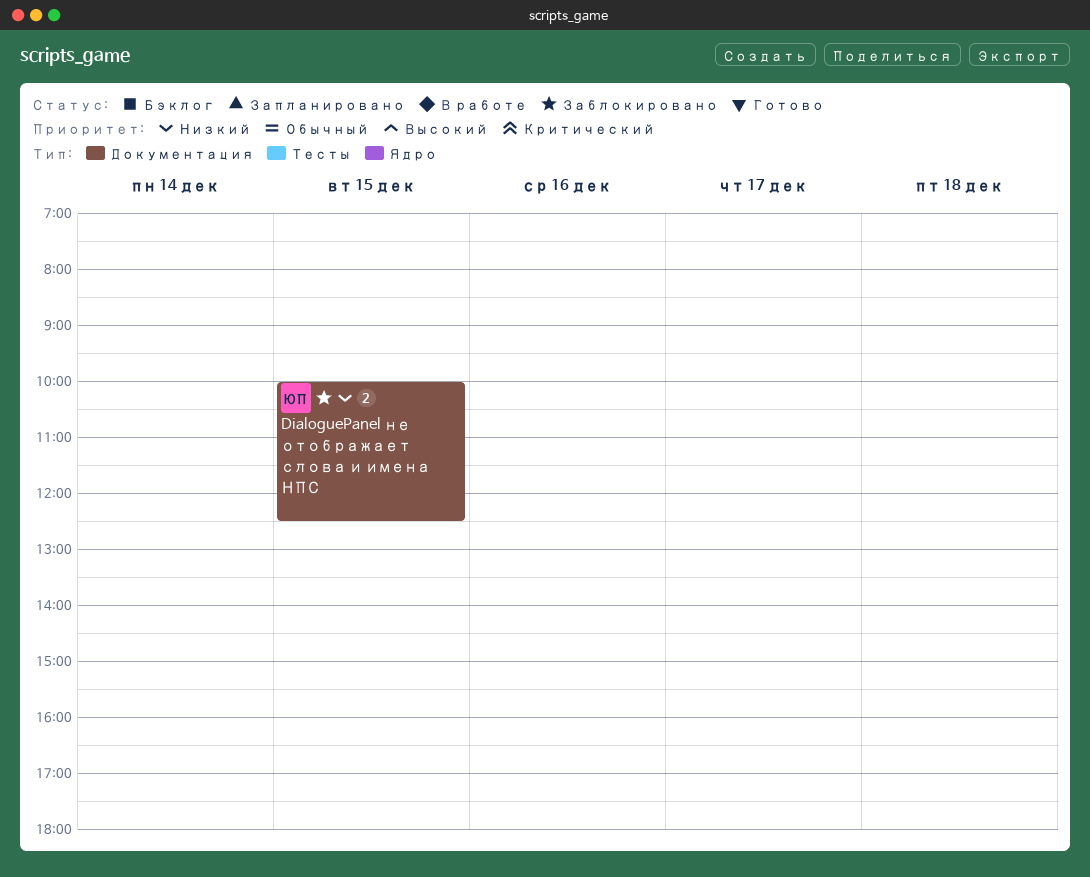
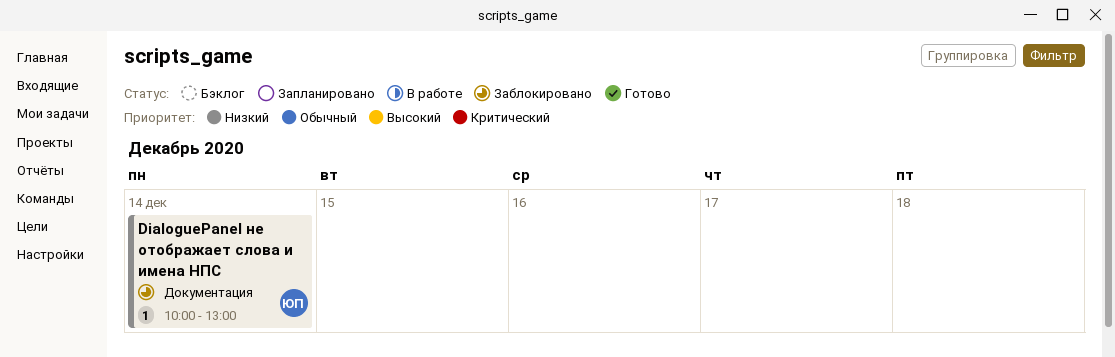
DialoguePanel не отображает слова и имена НПС, estimate: 2 -> 1
DialoguePanel не отображает слова и имена НПС, day: Dec 15 -> Dec 14
DialoguePanel не отображает слова и имена НПС, ends: 12:30 -> 13:00

